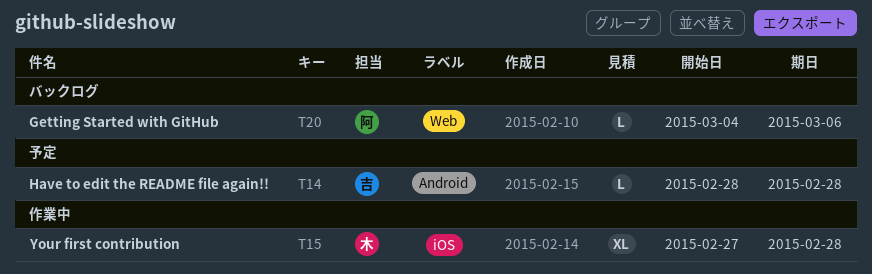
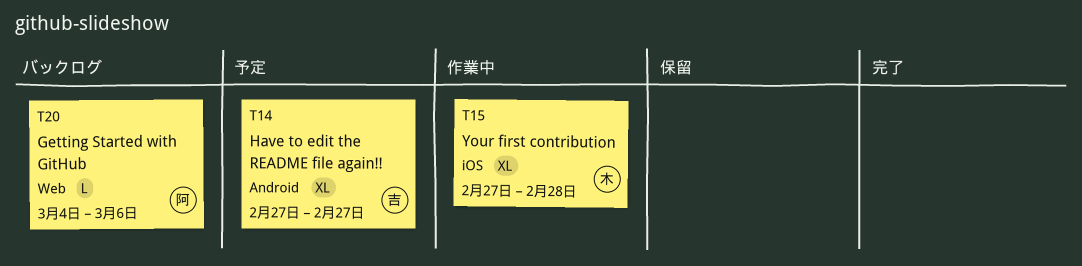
T14, estimate: L -> XL
T14, start: Feb 28 -> Feb 27
T14, due: Feb 28 -> Feb 27

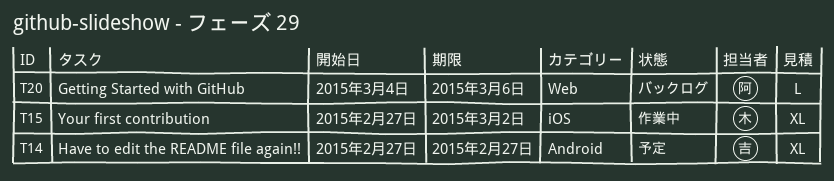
T15, due: Feb 28 -> Mar 2

